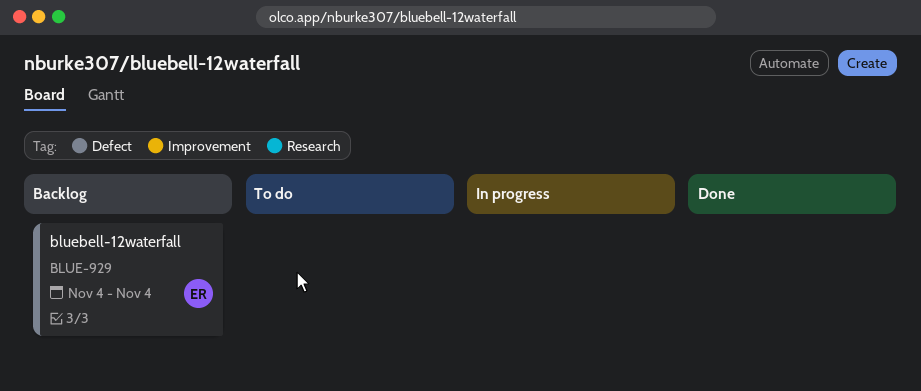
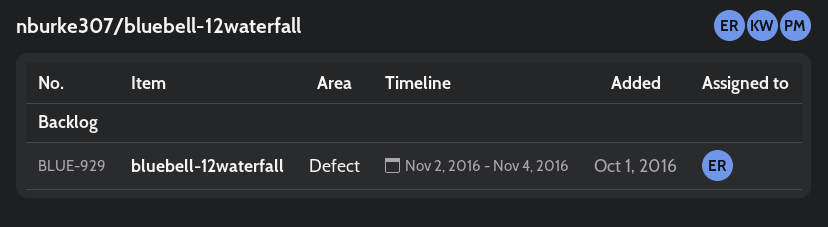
BLUE-929, start: Nov 4 -> Nov 2

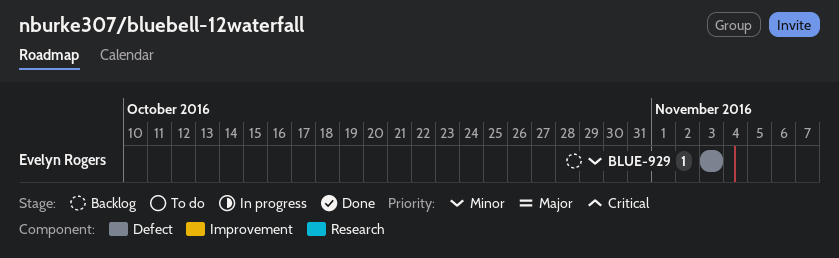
BLUE-929, start: Nov 2 -> Nov 3
BLUE-929, due: Nov 4 -> Nov 3

